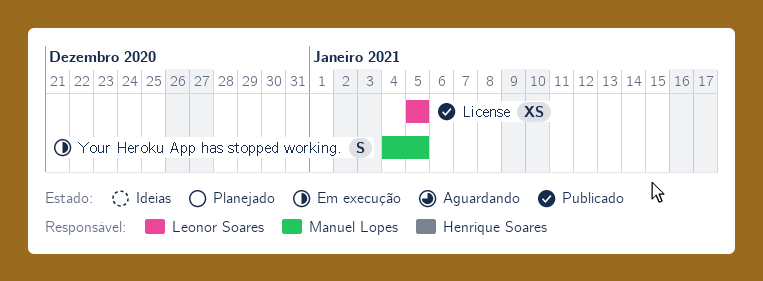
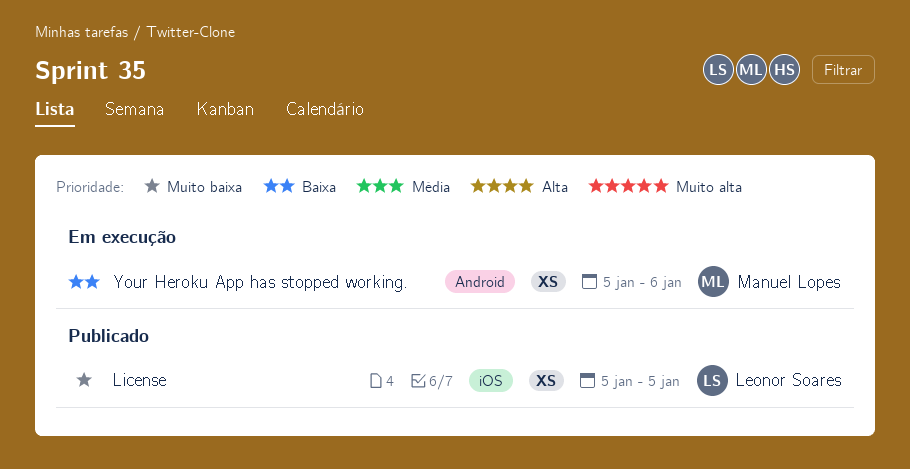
Your Heroku App has stopped working., estimate: S -> XS
Your Heroku App has stopped working., start: Jan 4 -> Jan 5
Your Heroku App has stopped working., due: Jan 5 -> Jan 6

